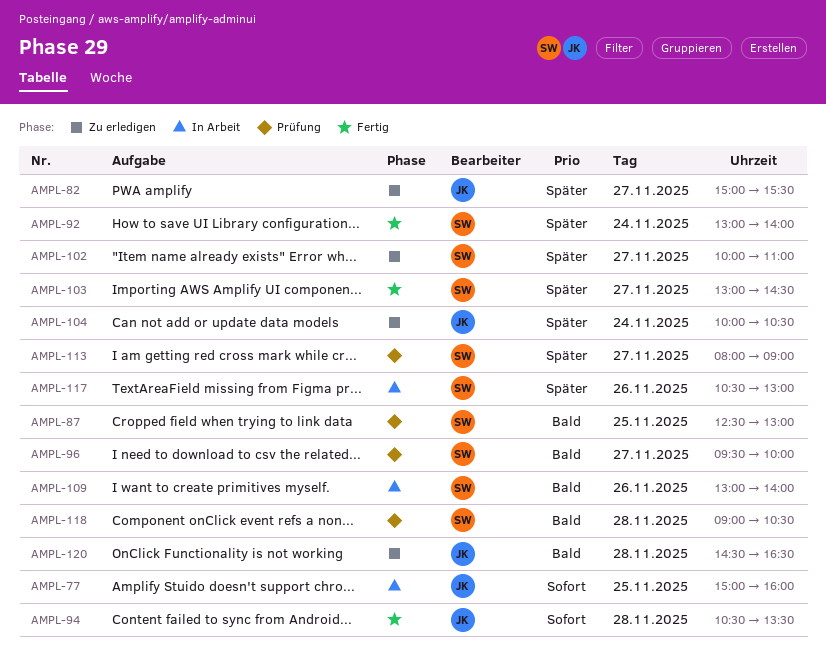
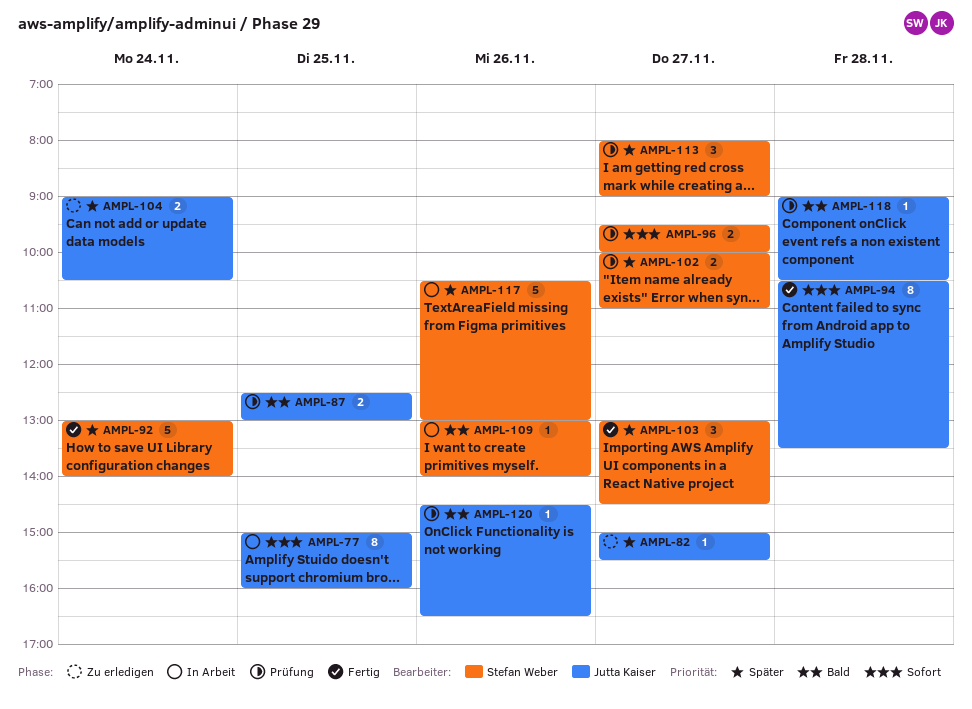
AMPL-87, owner: Stefan Weber -> Jutta Kaiser
AMPL-96, priority: Bald -> Sofort
AMPL-102, status: Zu erledigen -> Prüfung
AMPL-104, begins: 10:00 -> 09:00
AMPL-118, owner: Stefan Weber -> Jutta Kaiser
AMPL-120, status: Zu erledigen -> Prüfung
AMPL-120, day: Nov 28 -> Nov 26

